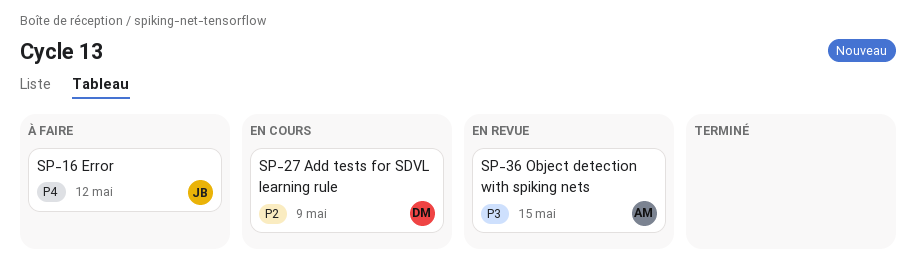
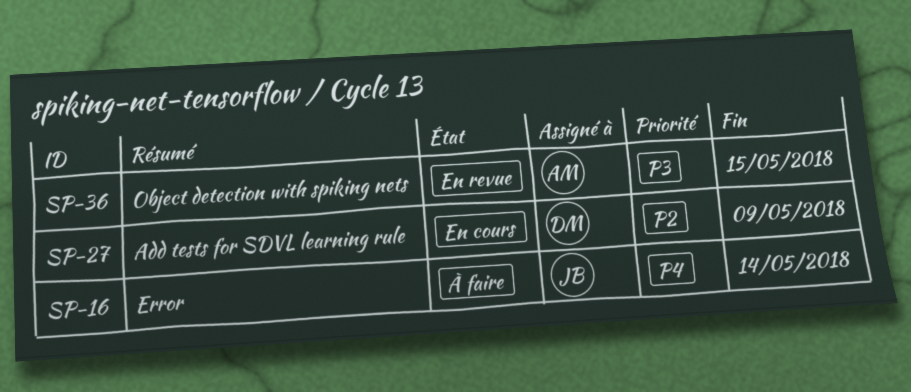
SP-16, due: May 12 -> May 14

